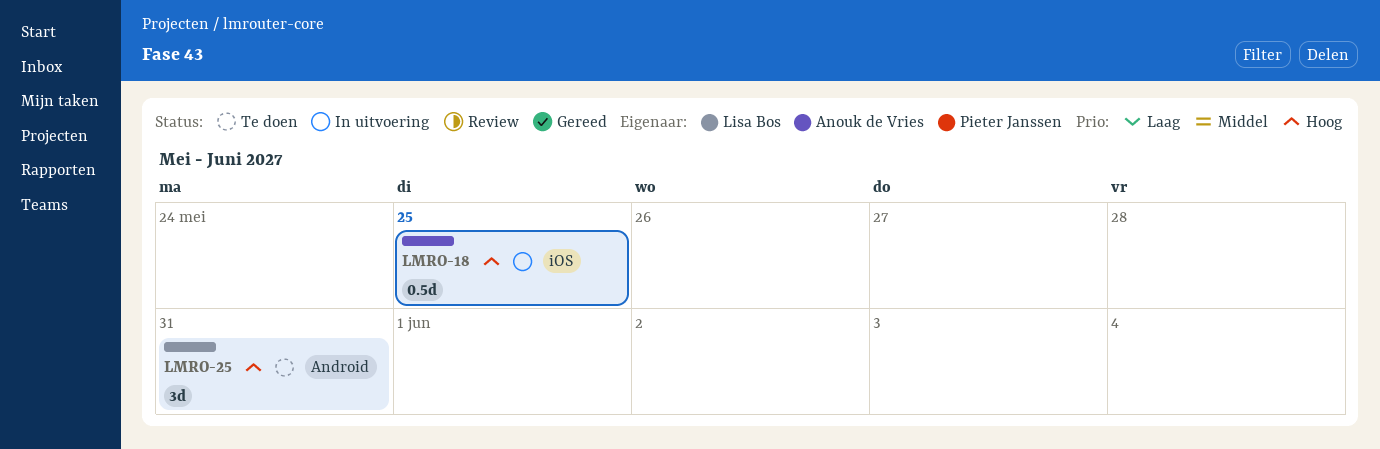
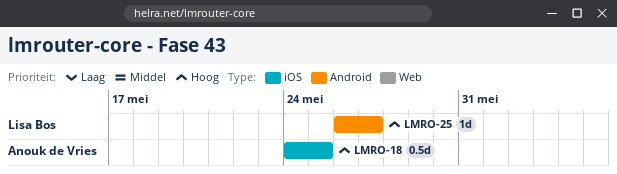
LMRO-25, estimate: 3d -> 1d
LMRO-25, due: May 31 -> May 27

